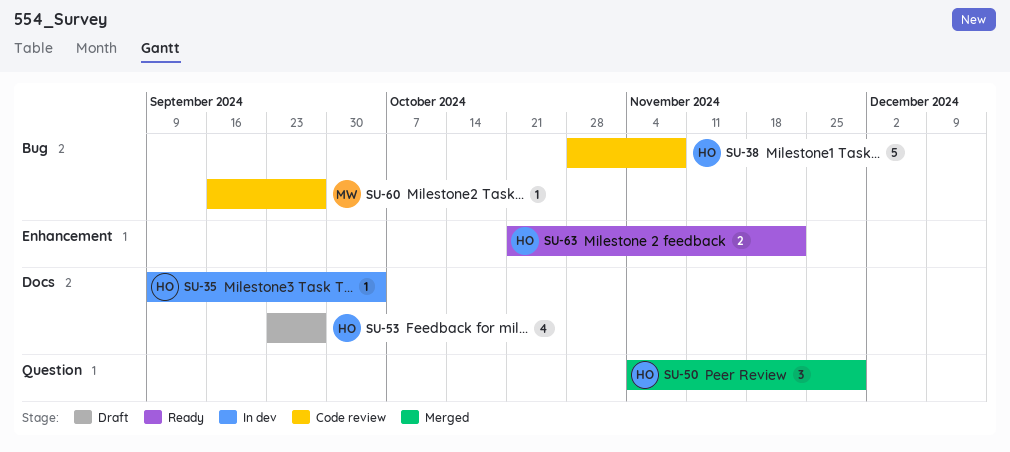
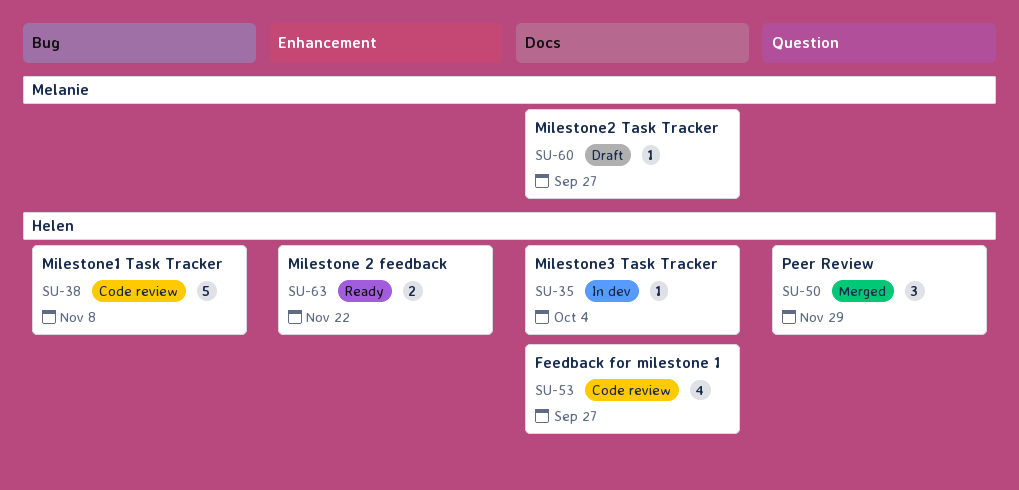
SU-53, status: Draft -> Code review
SU-60, status: Code review -> Draft
SU-60, label: Bug -> Docs

